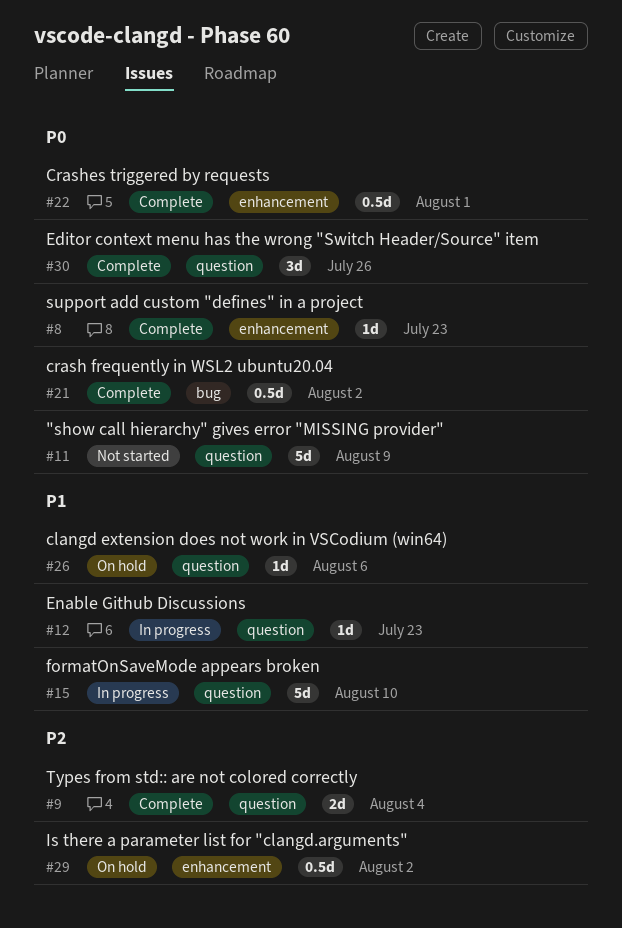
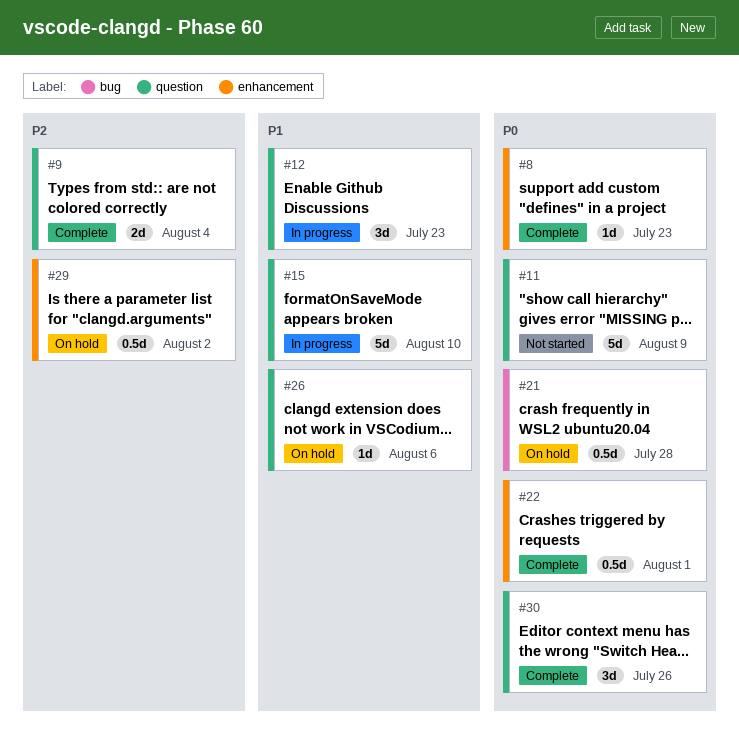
#12, estimate: 1d -> 3d
#21, status: Complete -> On hold
#21, due: Aug 2 -> Jul 28

